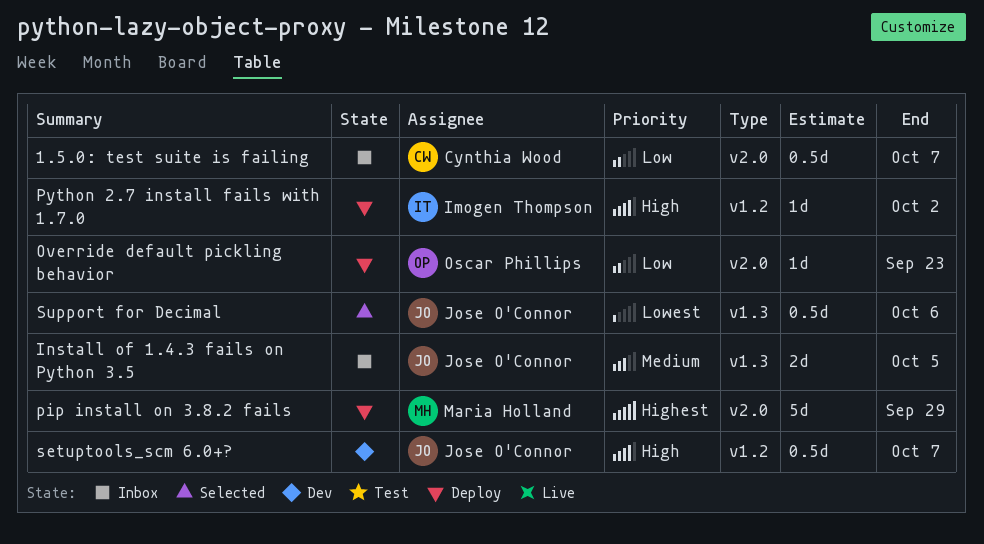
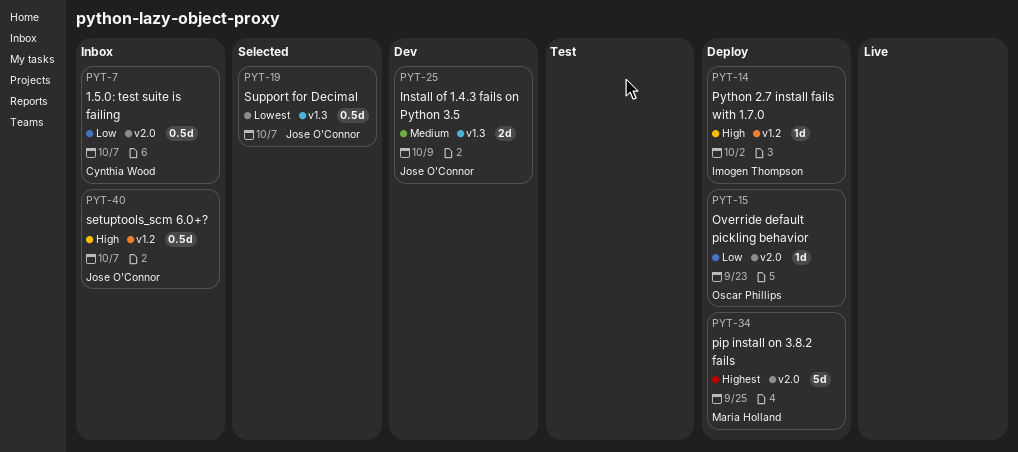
Install of 1.4.3 fails on Python 3.5, status: Inbox -> Dev
Install of 1.4.3 fails on Python 3.5, due: Oct 5 -> Oct 9
pip install on 3.8.2 fails, due: Sep 29 -> Sep 25
setuptools_scm 6.0+?, status: Dev -> Inbox
Support for Decimal, due: Oct 6 -> Oct 7

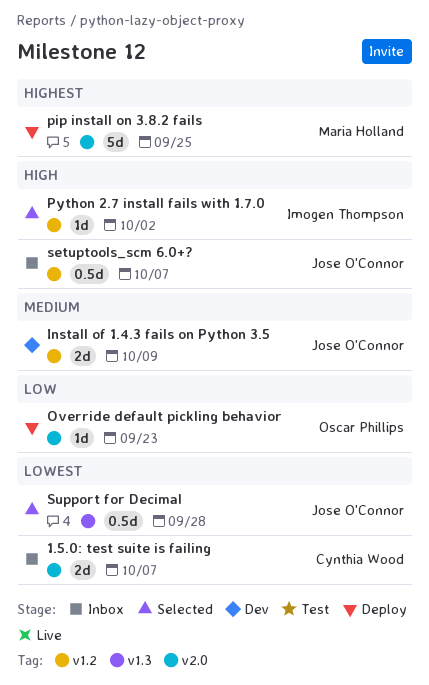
1.5.0: test suite is failing, priority: Low -> Lowest
1.5.0: test suite is failing, estimate: 0.5d -> 2d
Install of 1.4.3 fails on Python 3.5, label: v1.3 -> v1.2
Python 2.7 install fails with 1.7.0, status: Deploy -> Selected
Support for Decimal, due: Oct 7 -> Sep 28

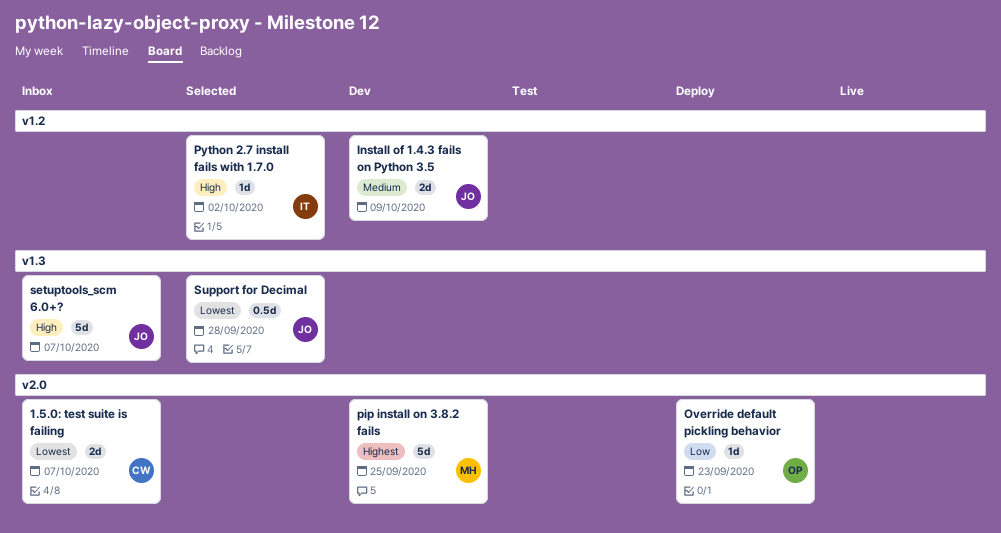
pip install on 3.8.2 fails, status: Deploy -> Dev
setuptools_scm 6.0+?, label: v1.2 -> v1.3
setuptools_scm 6.0+?, estimate: 0.5d -> 5d

